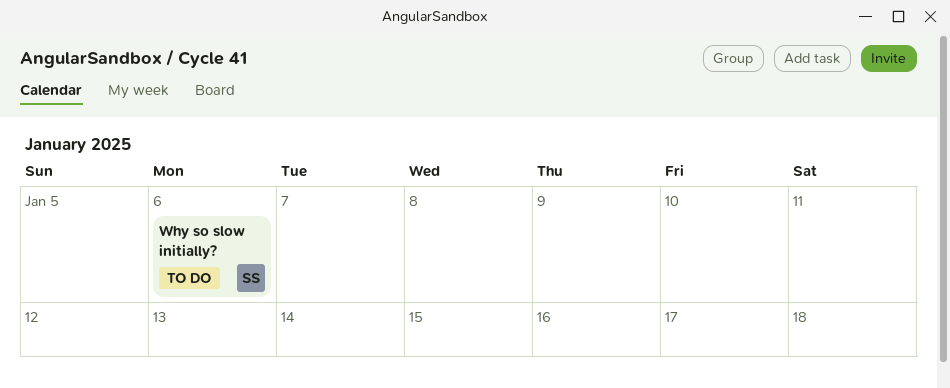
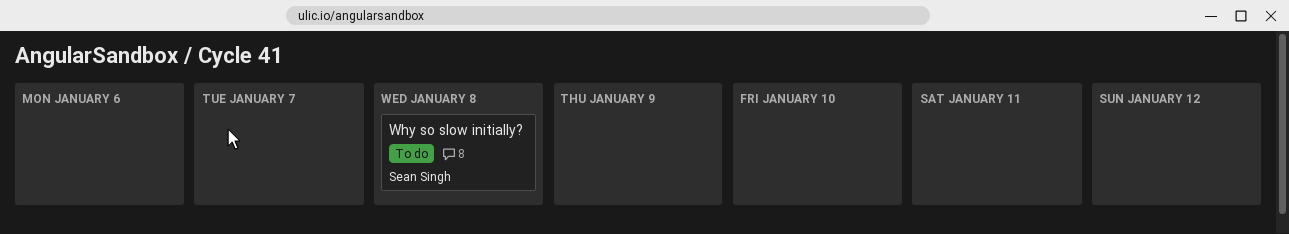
Why so slow initially?, due: Jan 6 -> Jan 8

